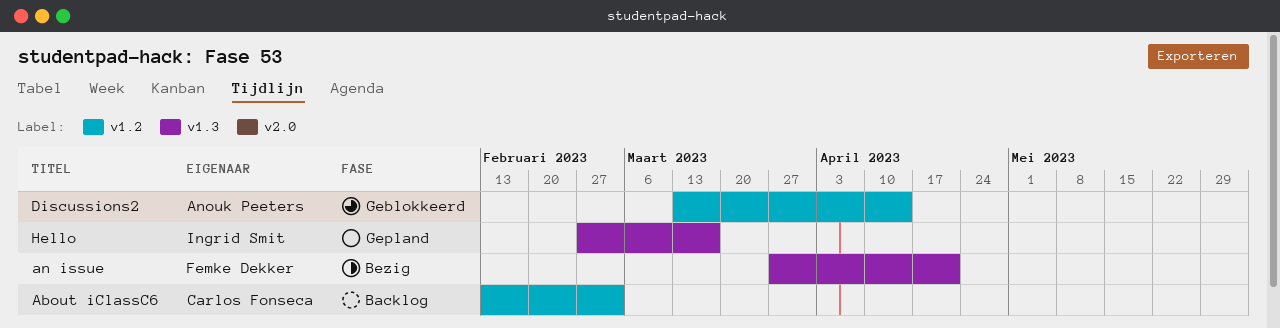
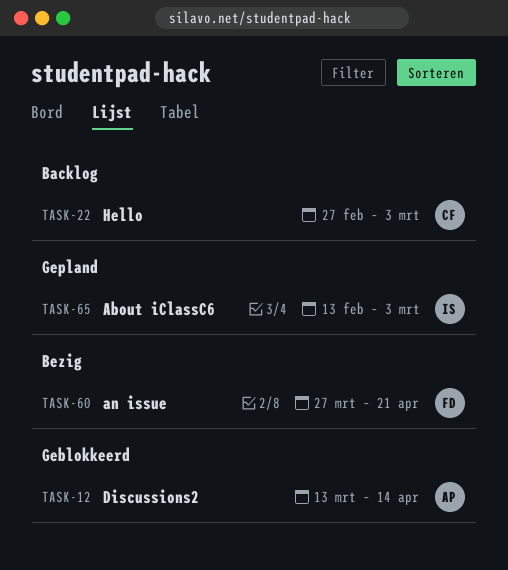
About iClassC6, status: Backlog -> Gepland
About iClassC6, owner: Carlos Fonseca -> Ingrid Smit
Hello, status: Gepland -> Backlog
Hello, owner: Ingrid Smit -> Carlos Fonseca
Hello, due: Mar 17 -> Mar 3

